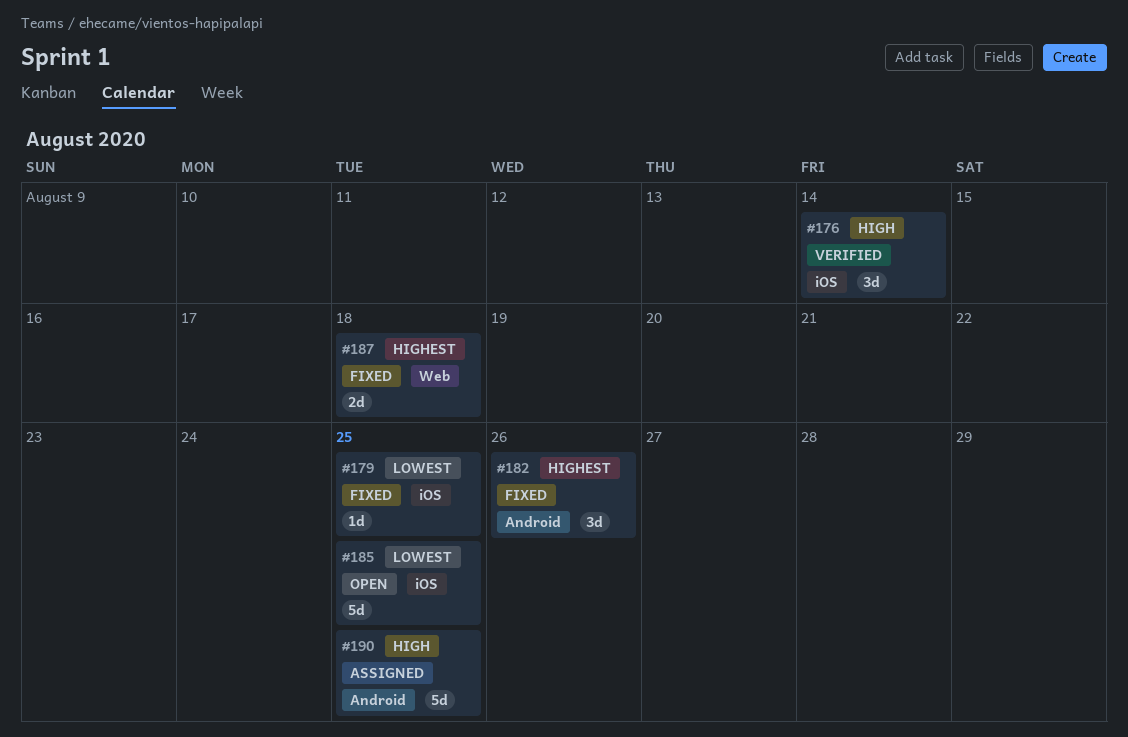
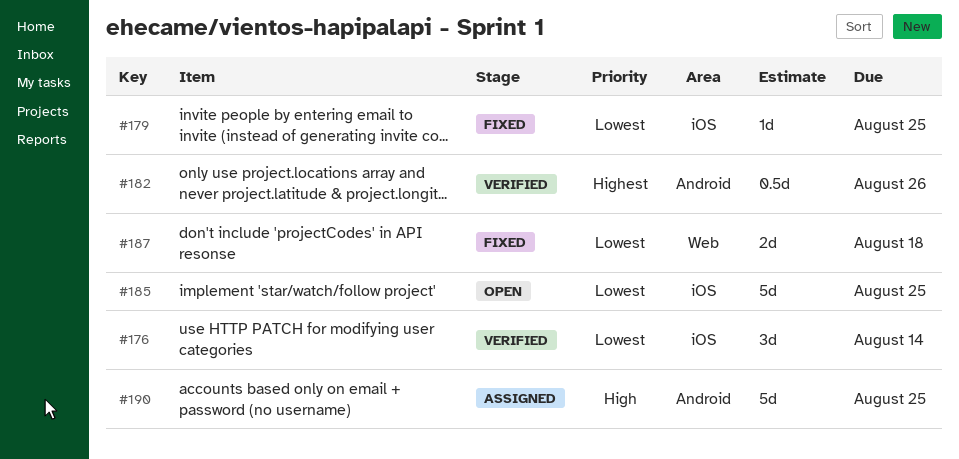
#176, priority: High -> Lowest
#182, status: Fixed -> Verified
#182, estimate: 3d -> 0.5d
#187, priority: Highest -> Lowest

